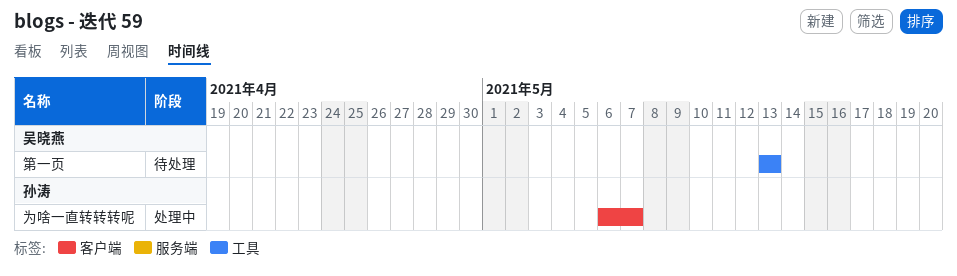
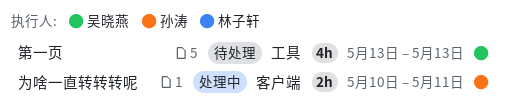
为啥一直转转转呢, start: May 6 -> May 10
为啥一直转转转呢, due: May 7 -> May 11

